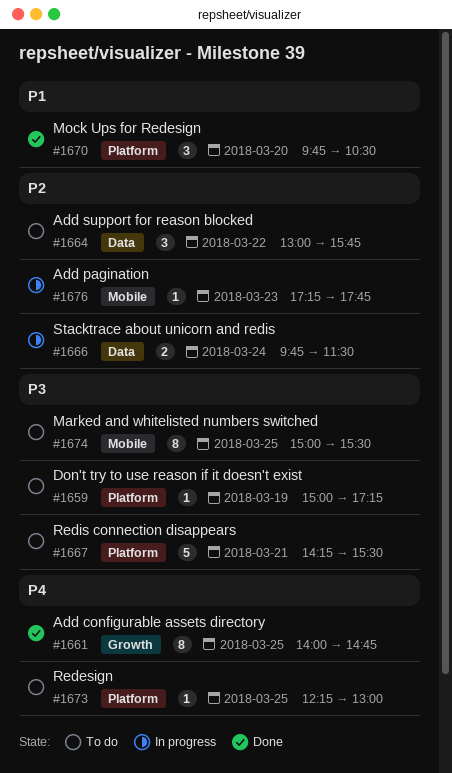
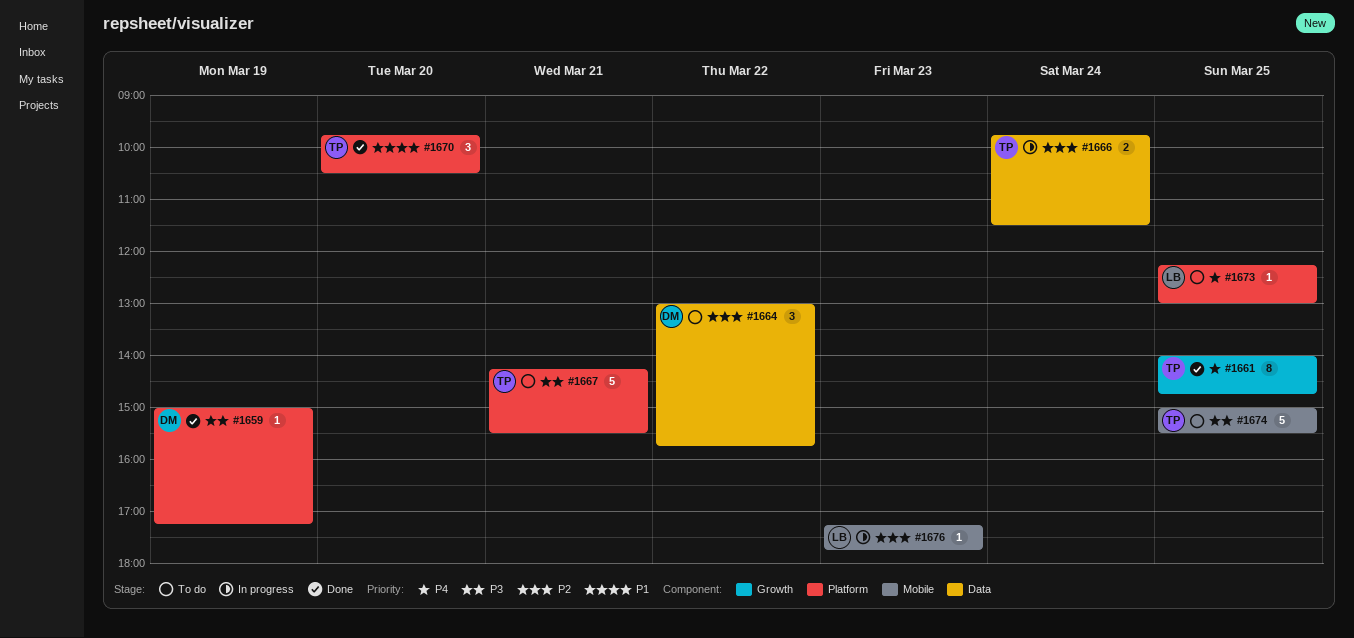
#1659, status: To do -> Done
#1674, estimate: 8 -> 5

